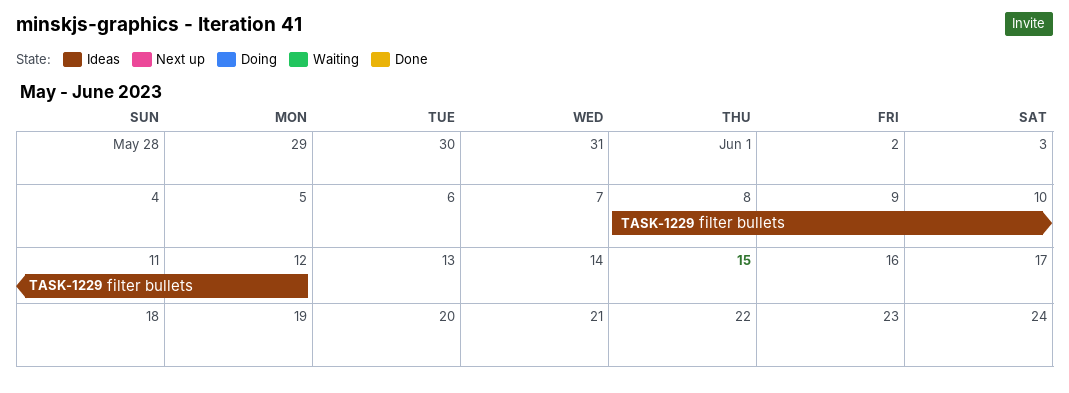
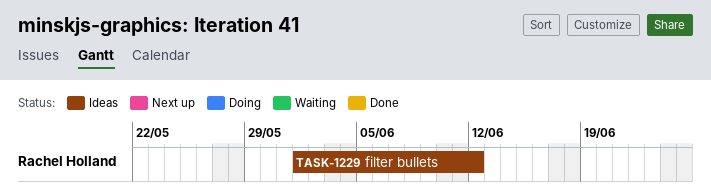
TASK-1229, start: Jun 8 -> Jun 1

